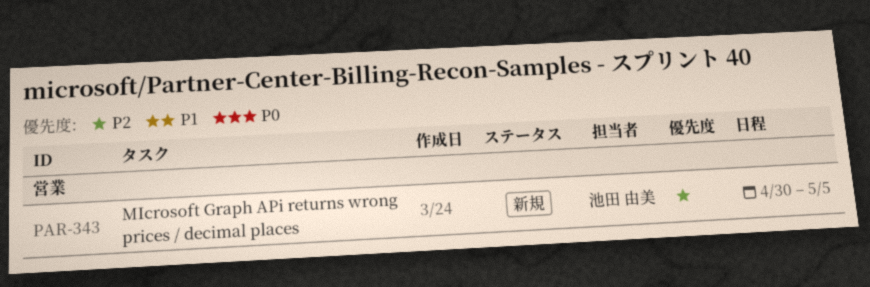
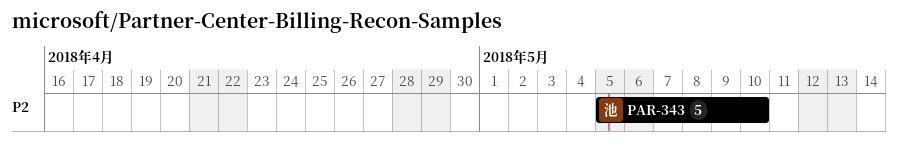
PAR-343, start: Apr 30 -> May 5
PAR-343, due: May 5 -> May 10

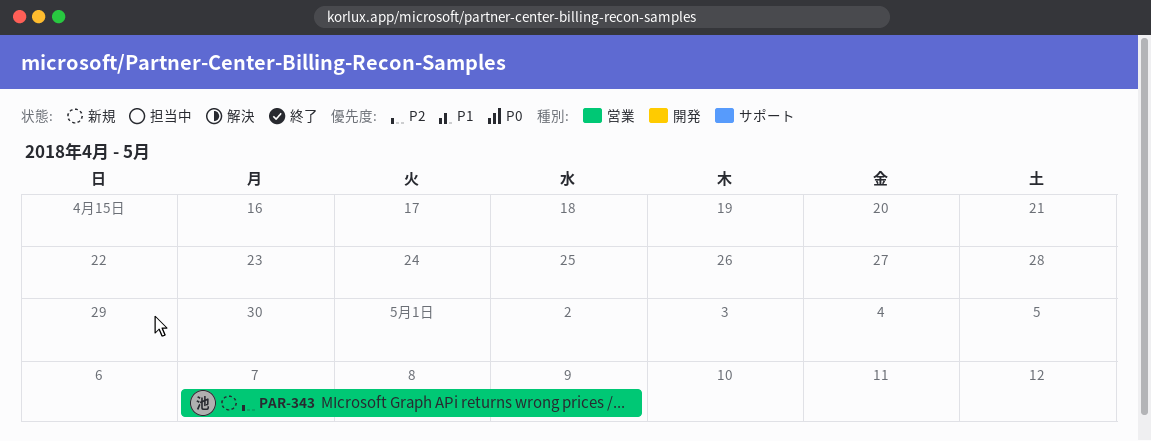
PAR-343, start: May 5 -> May 7
PAR-343, due: May 10 -> May 9

